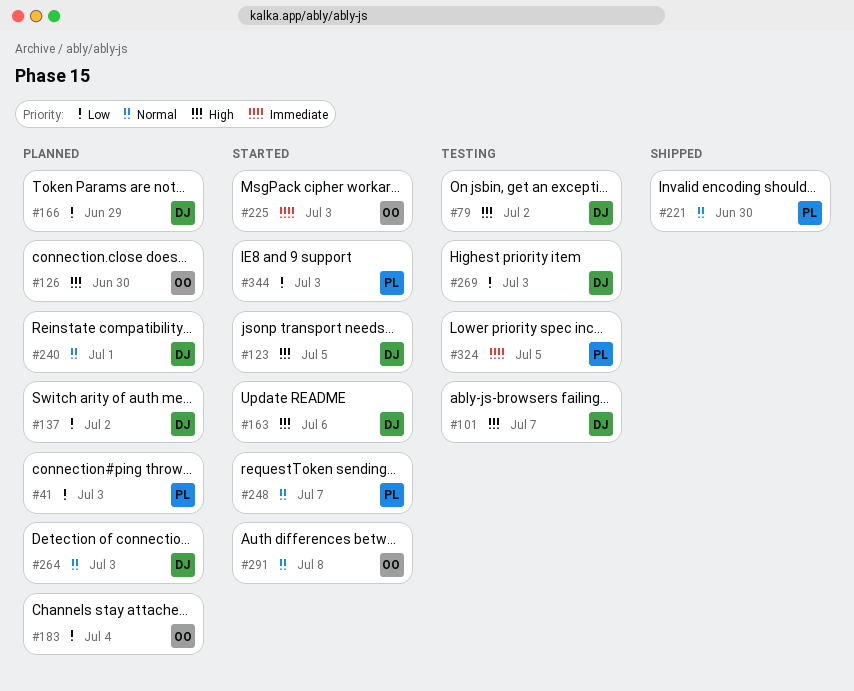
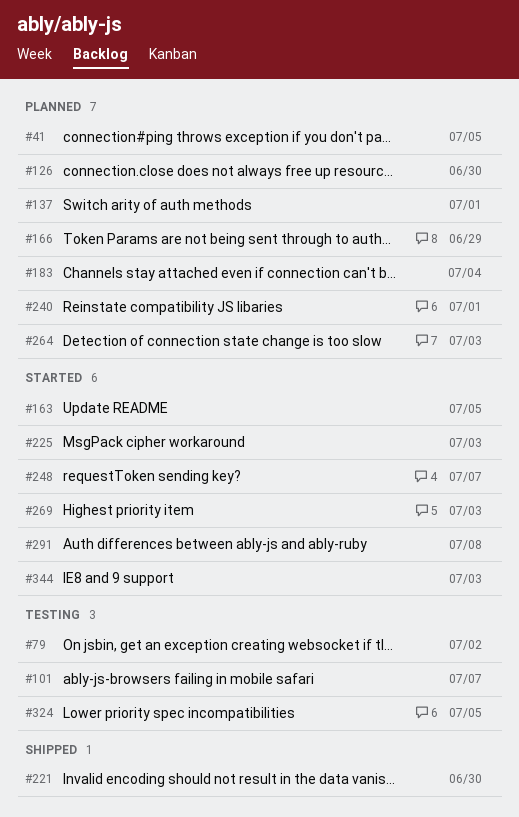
#41, due: Jul 3 -> Jul 5
#123: present -> none
#137, due: Jul 2 -> Jul 1
#163, due: Jul 6 -> Jul 5
#269, status: Testing -> Started

